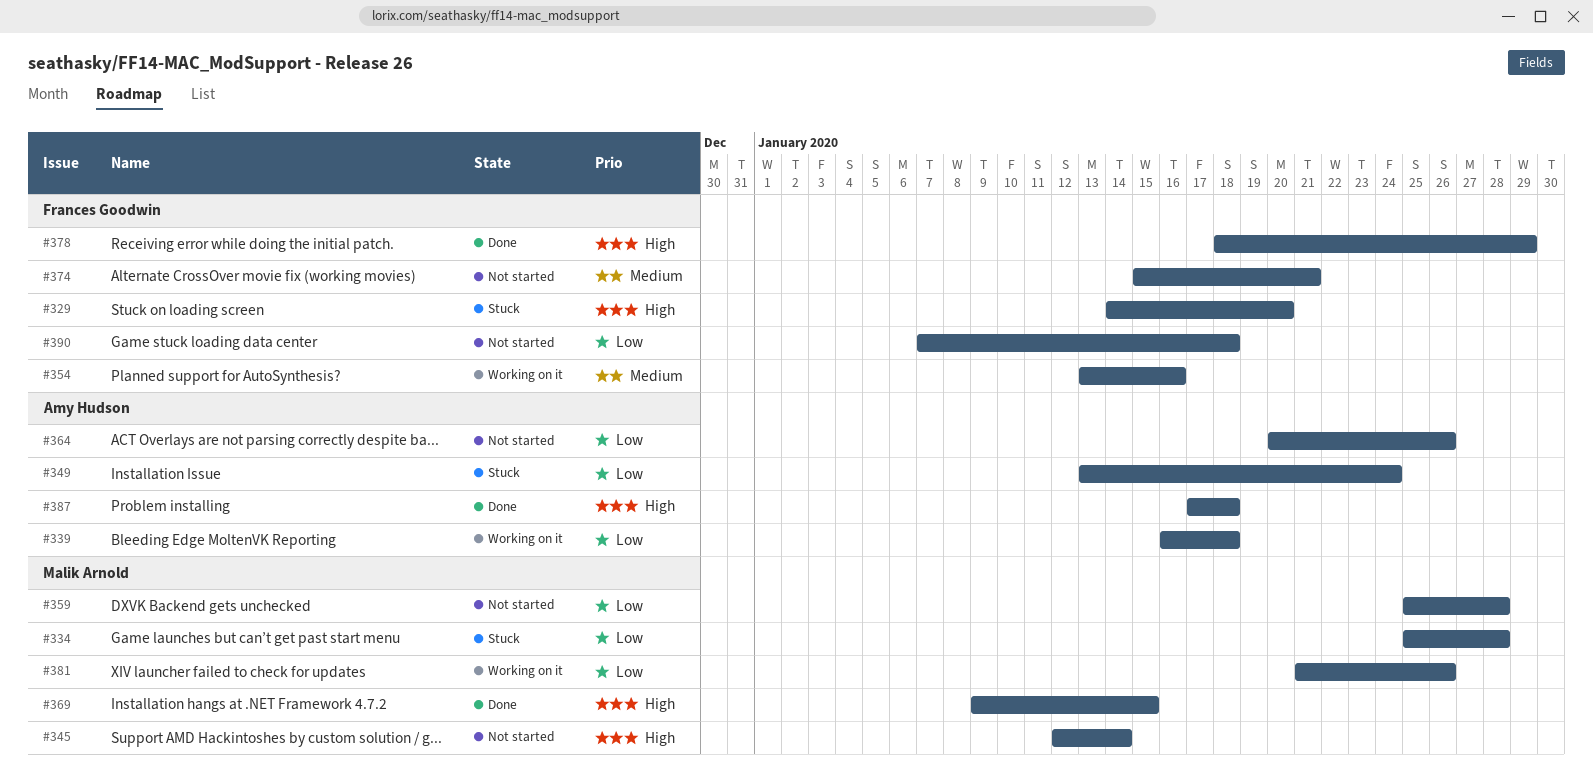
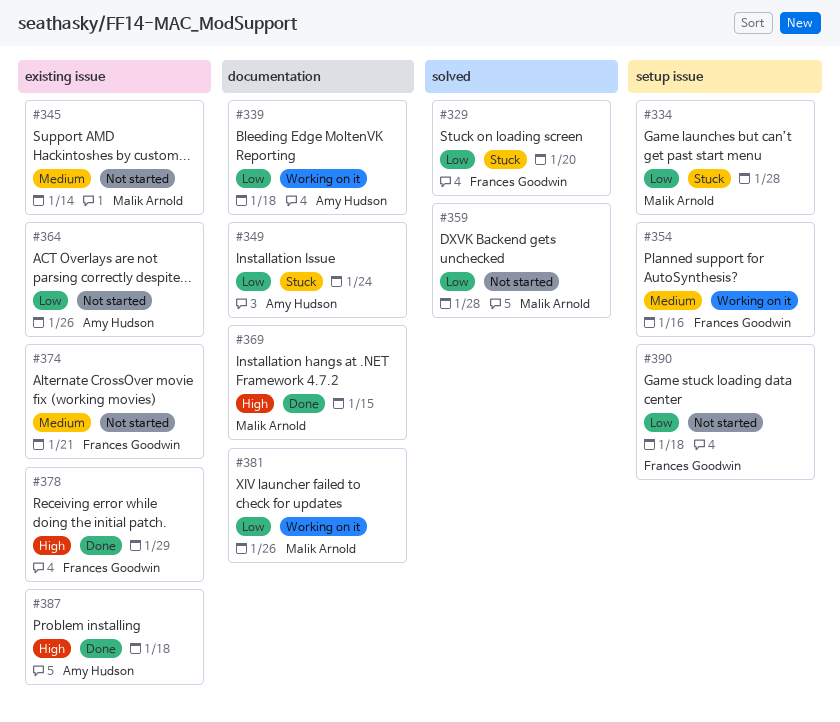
#329, priority: High -> Low
#345, priority: High -> Medium

